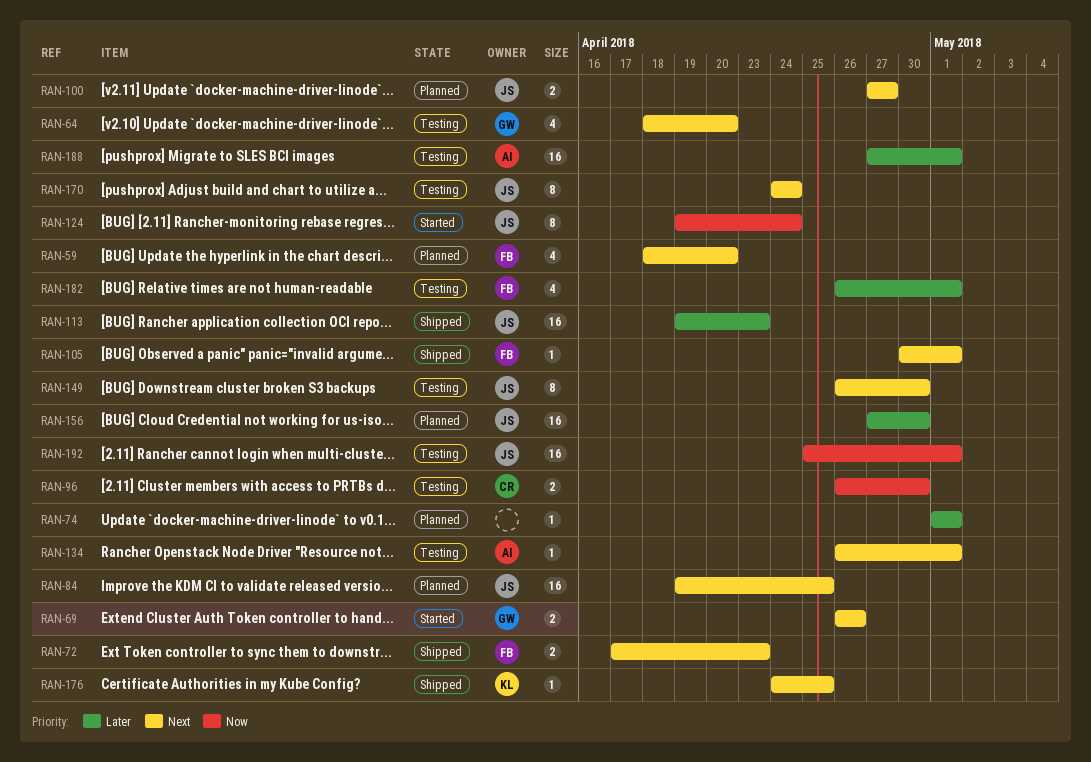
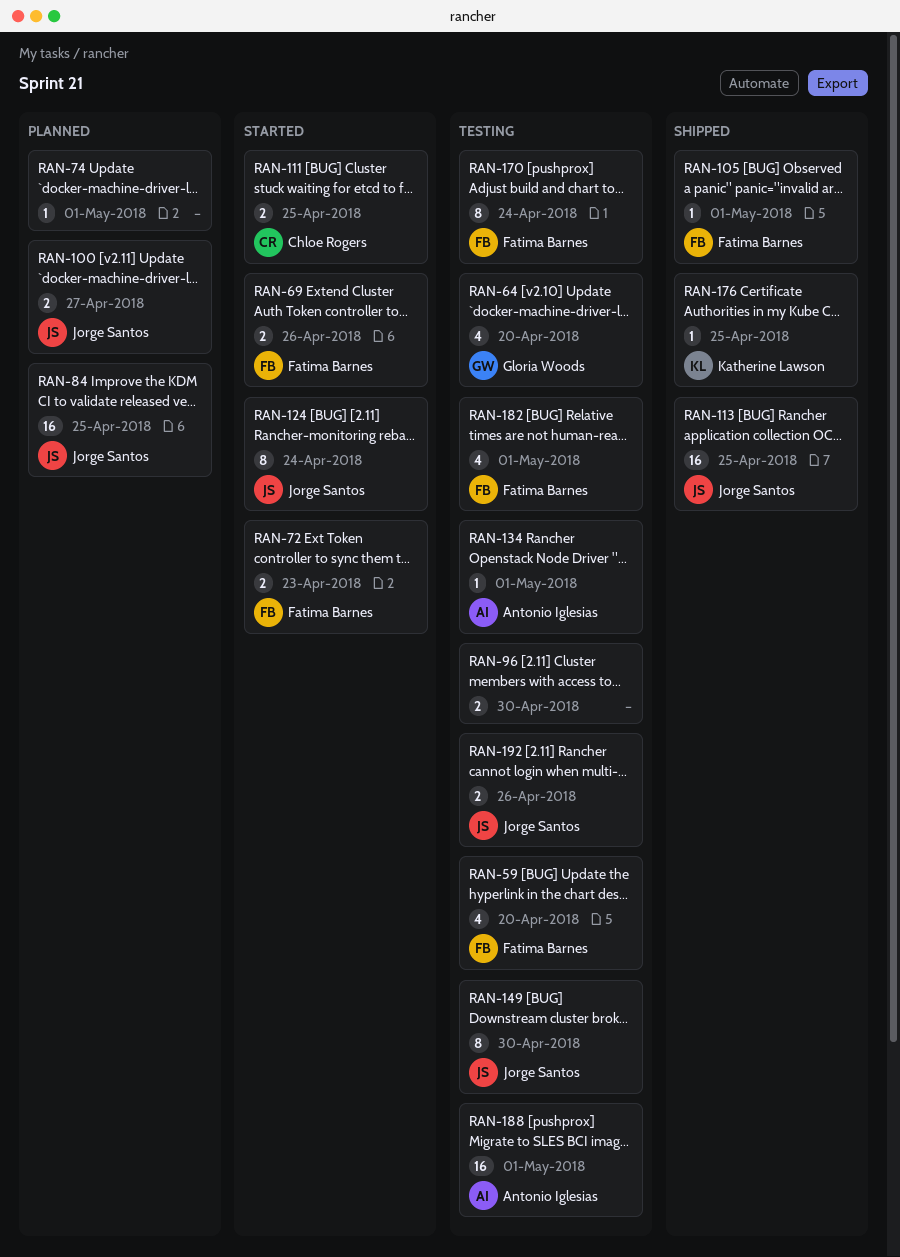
RAN-59, status: Planned -> Testing
RAN-69, owner: Gloria Woods -> Fatima Barnes
RAN-72, status: Shipped -> Started
RAN-96, owner: Chloe Rogers -> none
RAN-111: none -> present
RAN-113, due: Apr 23 -> Apr 25
RAN-156: present -> none
RAN-170, owner: Jorge Santos -> Fatima Barnes
RAN-192, estimate: 16 -> 2
RAN-192, due: May 1 -> Apr 26

